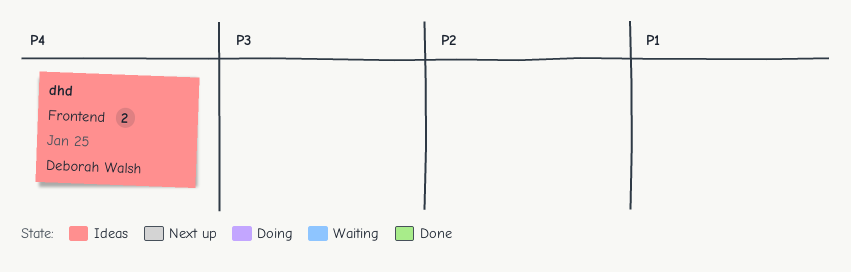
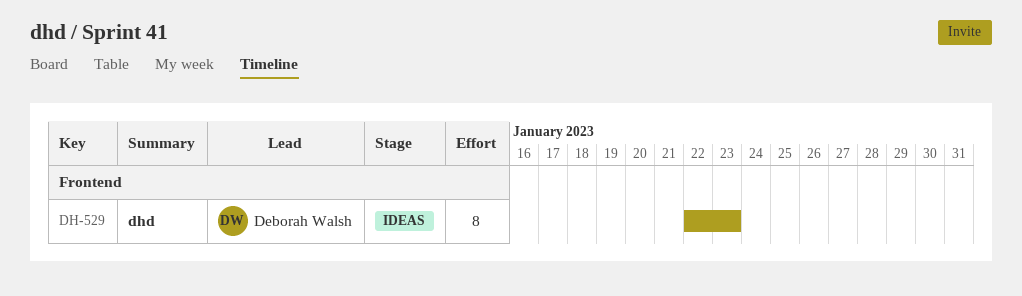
dhd, estimate: 2 -> 8
dhd, due: Jan 25 -> Jan 23

